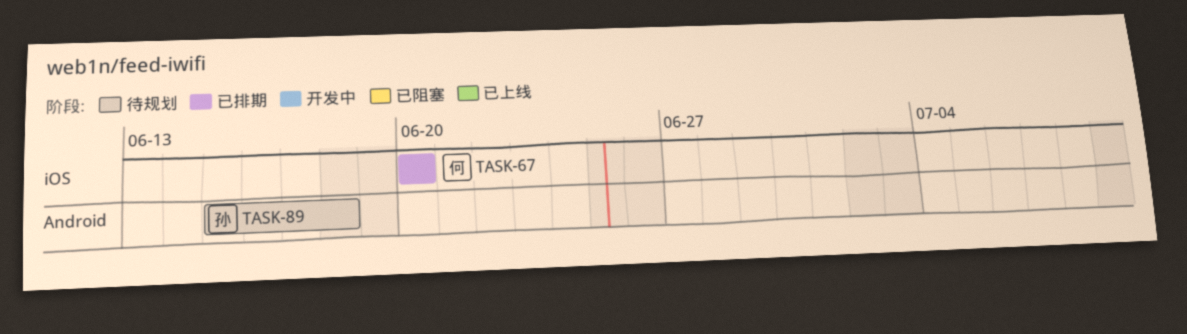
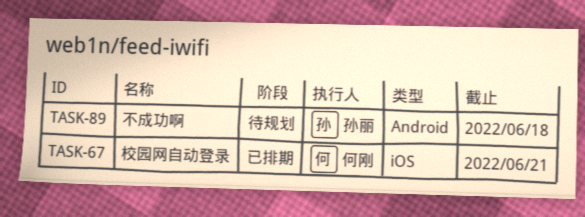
TASK-67, due: Jun 20 -> Jun 21

